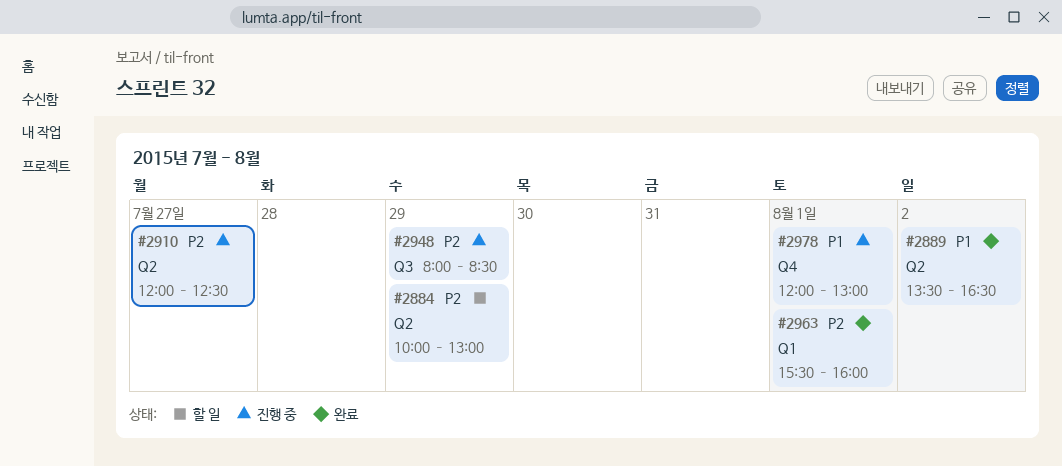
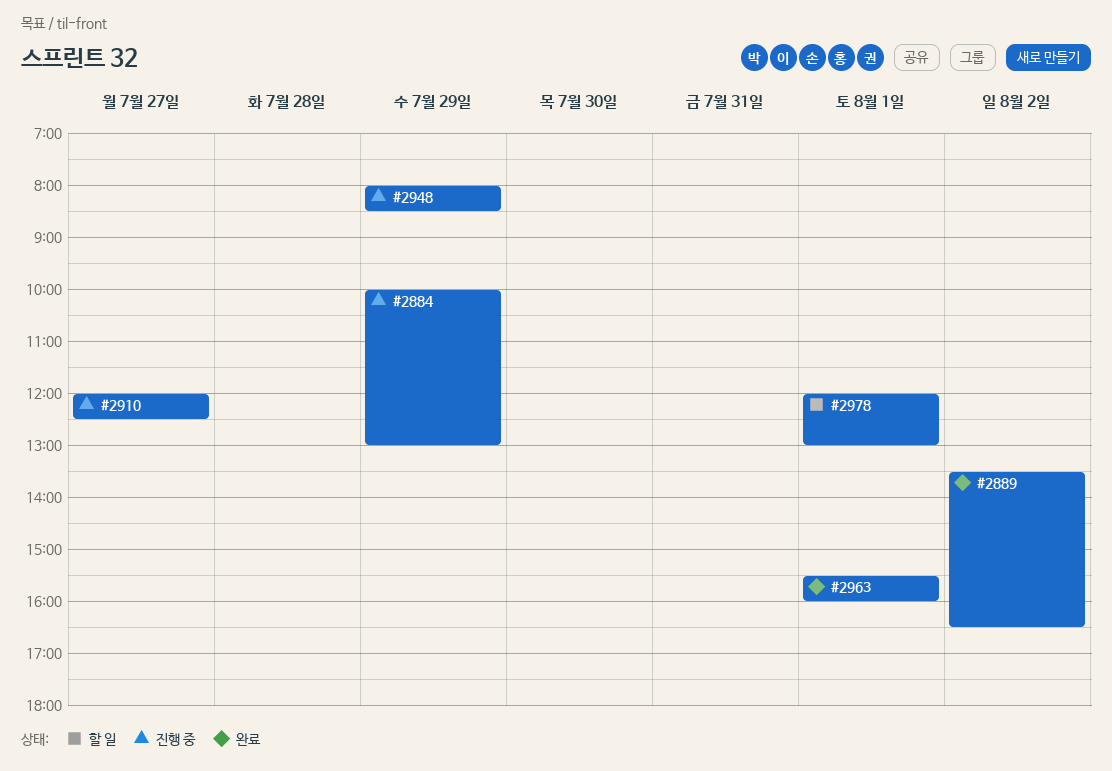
#2884, status: 할 일 -> 진행 중
#2978, status: 진행 중 -> 할 일

